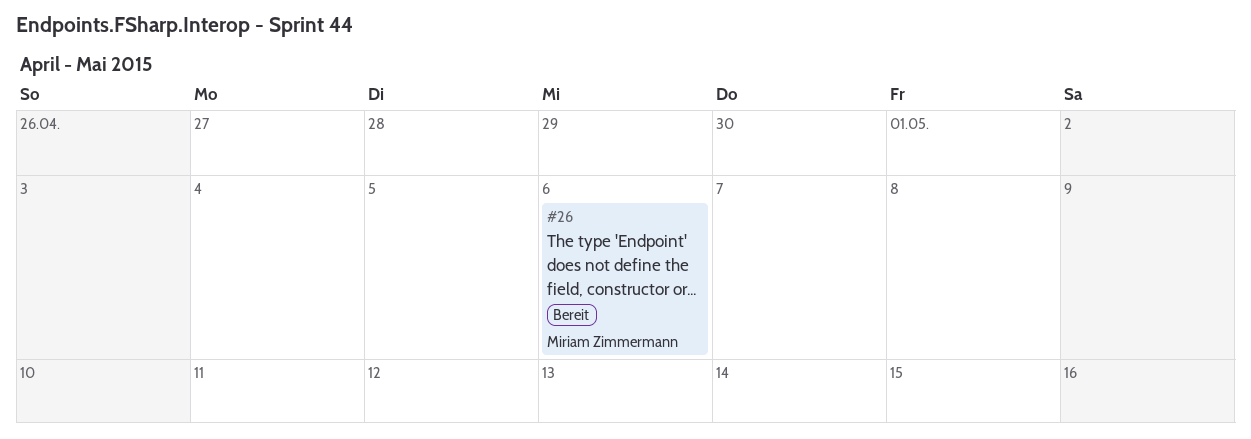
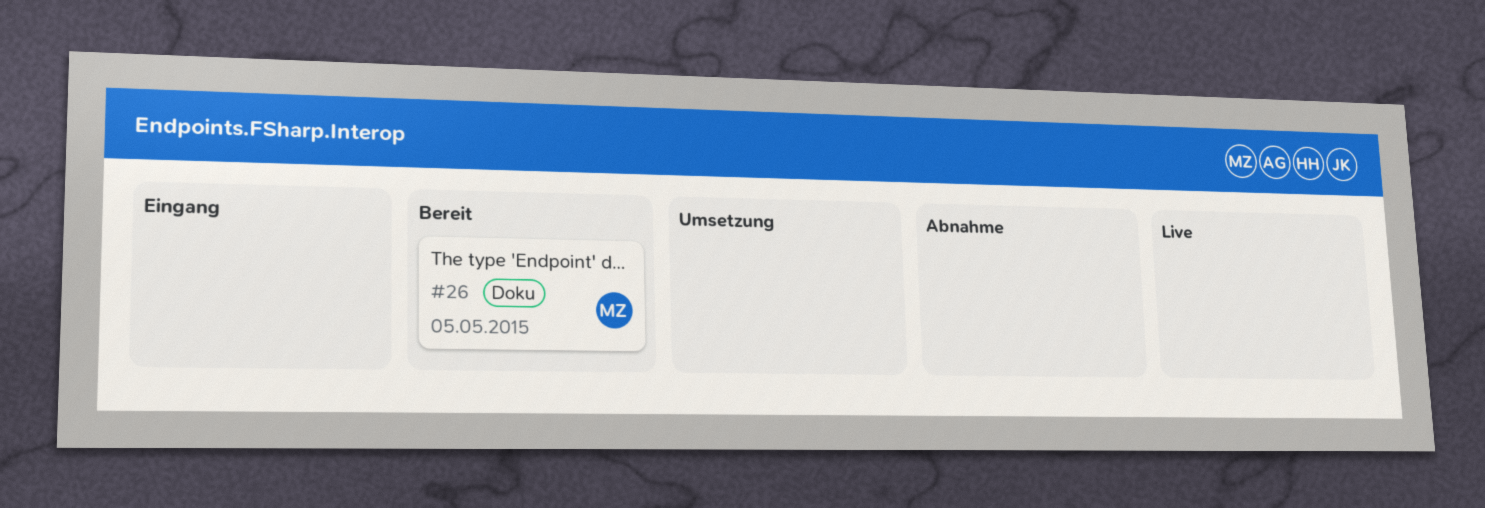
#26, due: May 6 -> May 5

